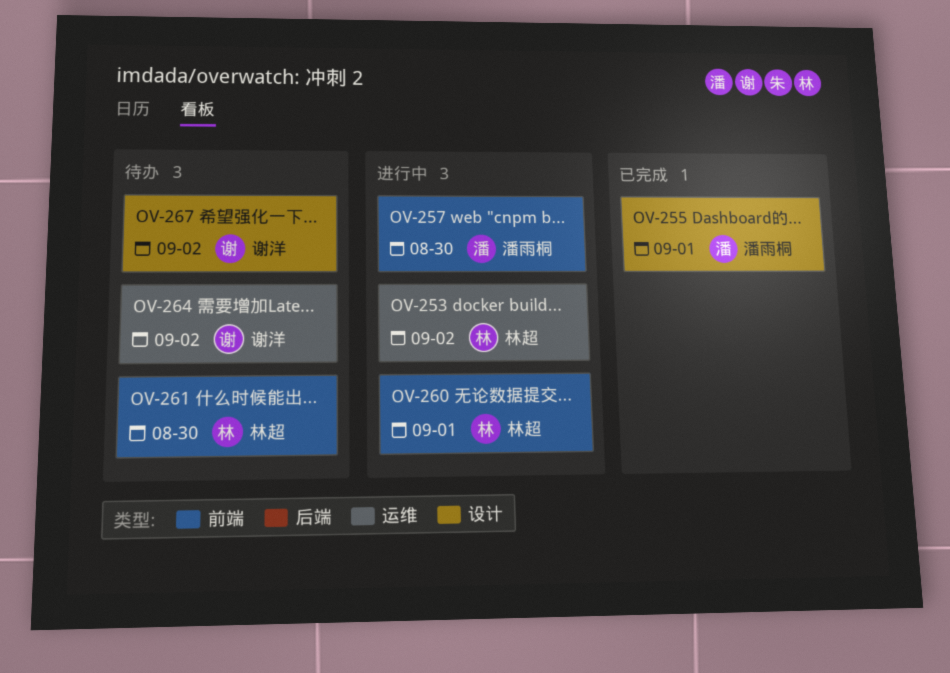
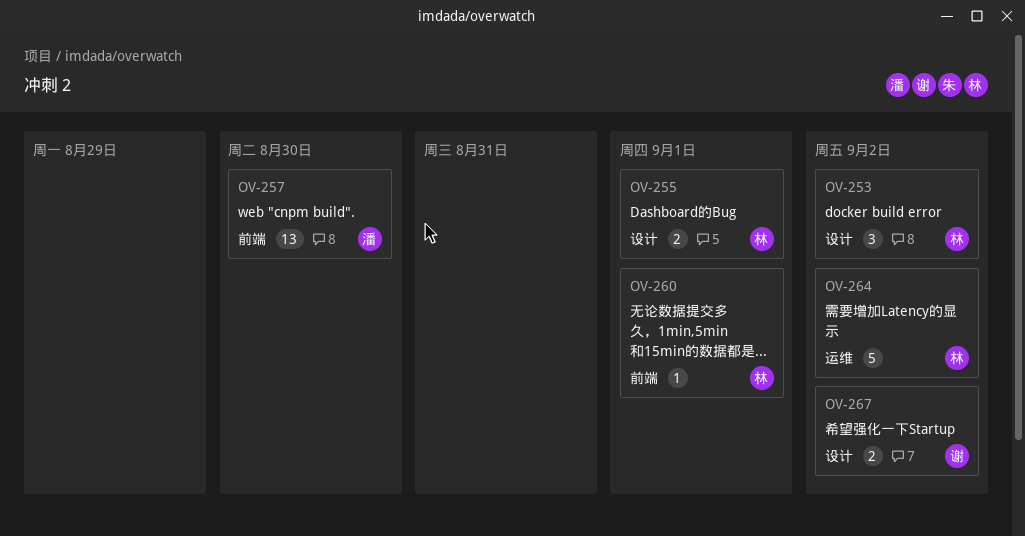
OV-253, label: 运维 -> 设计
OV-255, owner: 潘雨桐 -> 林超
OV-261: present -> none
OV-264, owner: 谢洋 -> 林超

